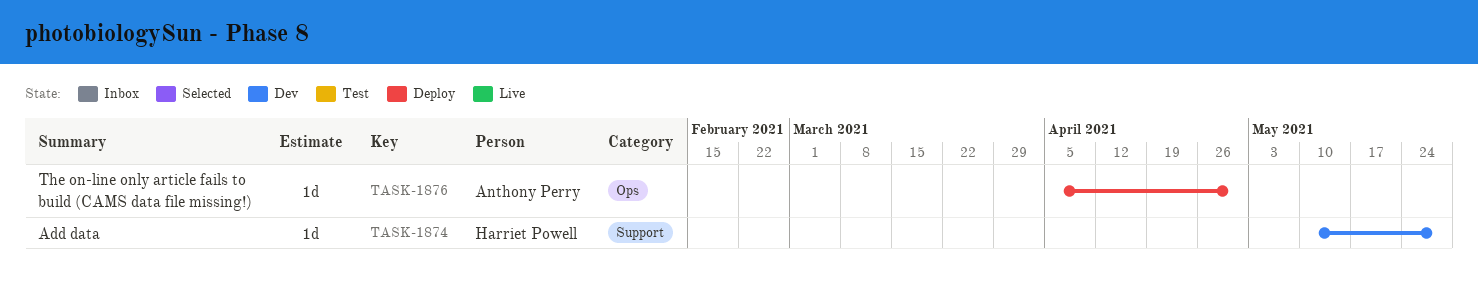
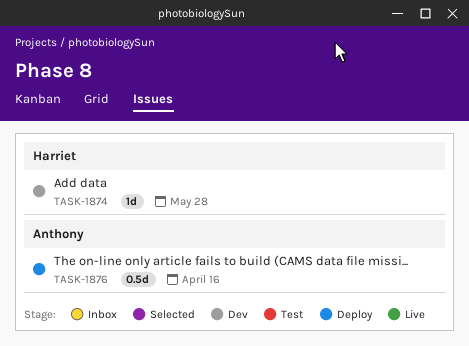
TASK-1876, estimate: 1d -> 0.5d
TASK-1876, due: Apr 30 -> Apr 16

